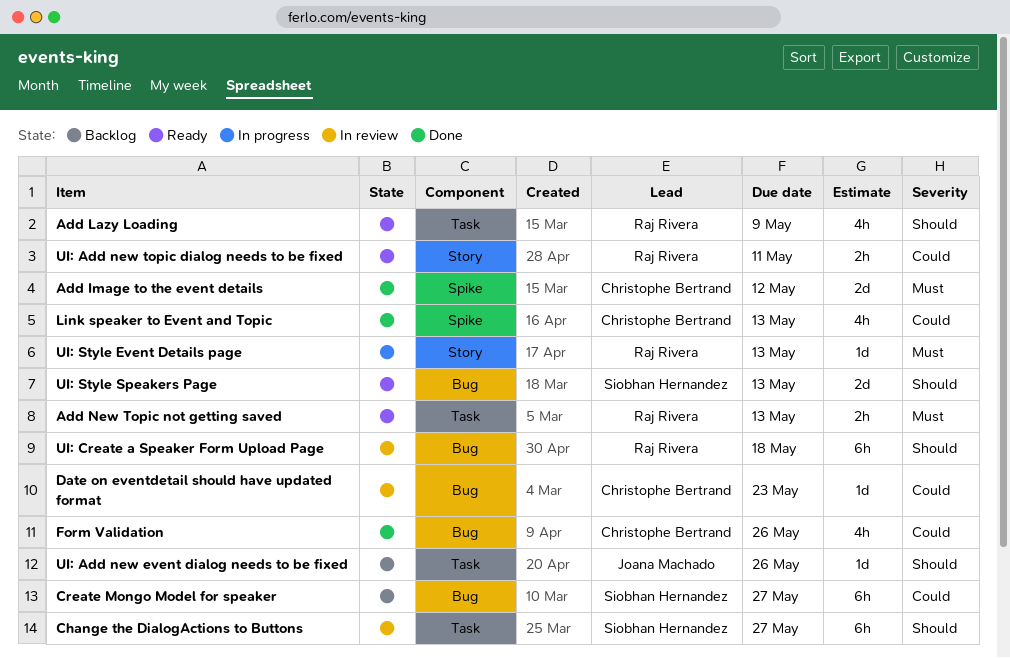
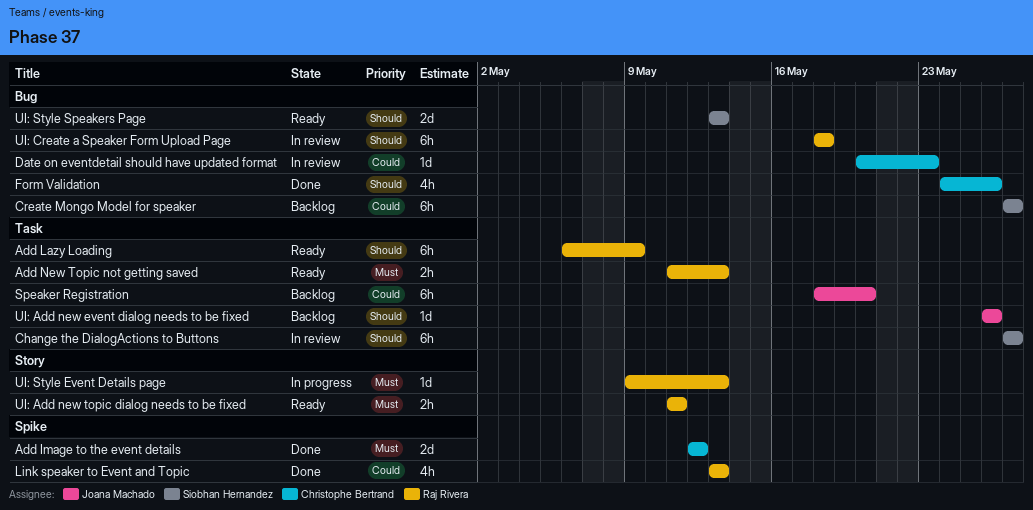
Add Lazy Loading, estimate: 4h -> 6h
Form Validation, priority: Could -> Should
Link speaker to Event and Topic, owner: Christophe Bertrand -> Raj Rivera
Speaker Registration: none -> present
UI: Add new topic dialog needs to be fixed, priority: Could -> Must

